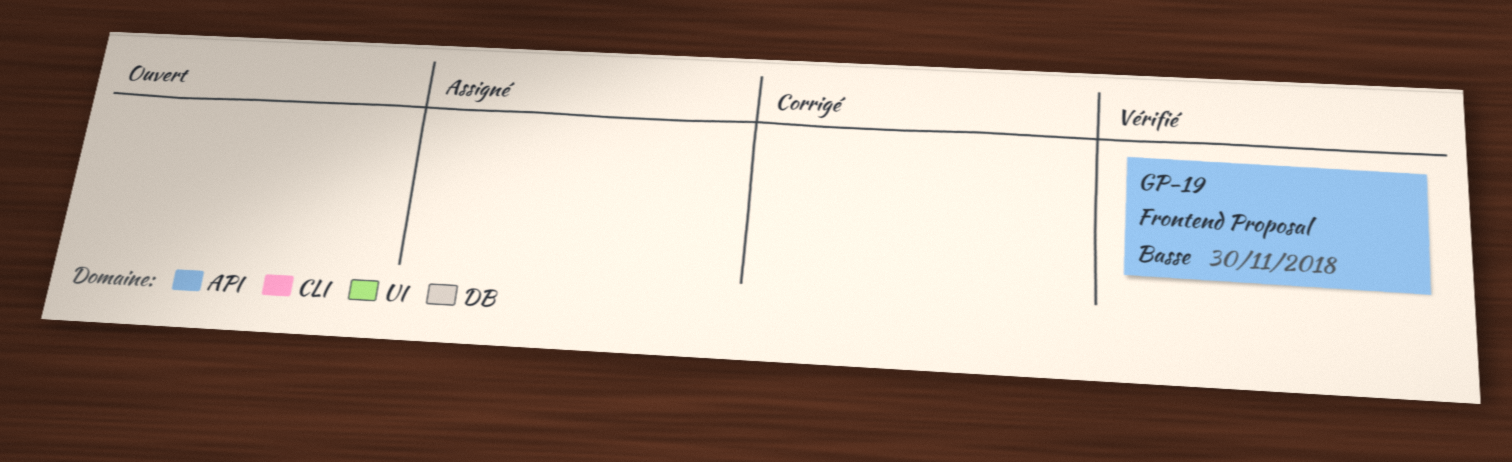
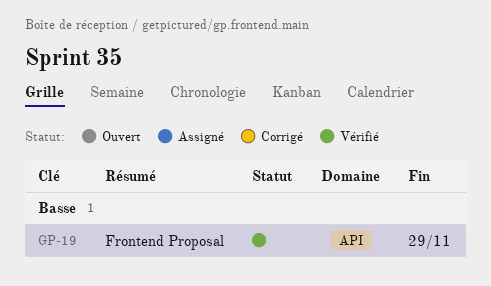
GP-19, due: Nov 30 -> Nov 29

